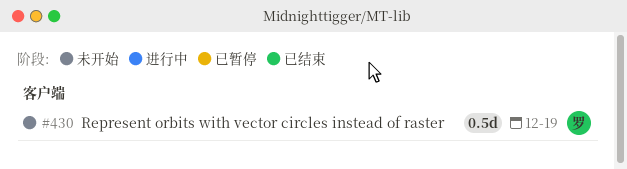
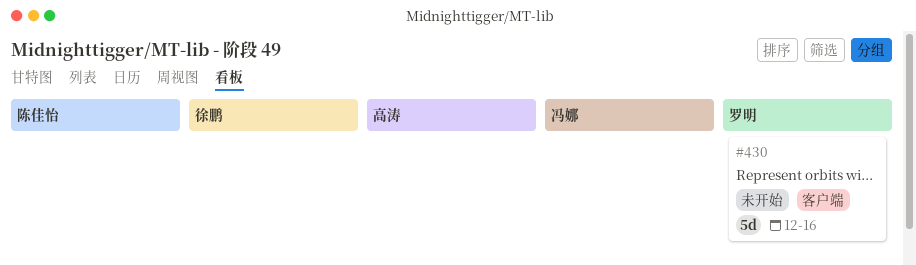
#430, estimate: 0.5d -> 5d
#430, due: Dec 19 -> Dec 16

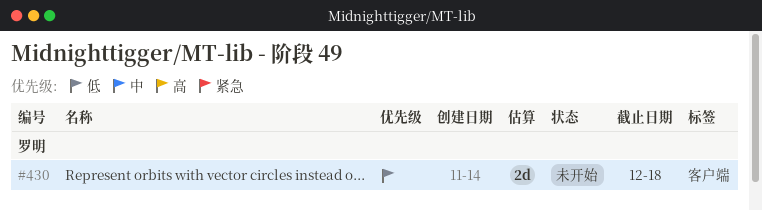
#430, estimate: 5d -> 2d
#430, due: Dec 16 -> Dec 18

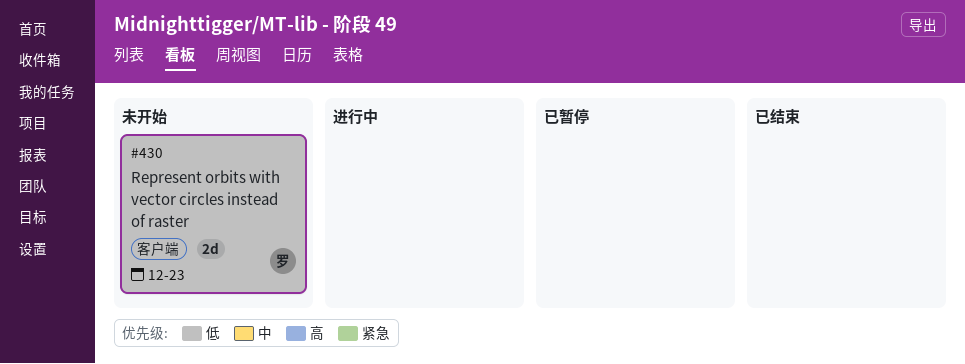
#430, due: Dec 18 -> Dec 23

